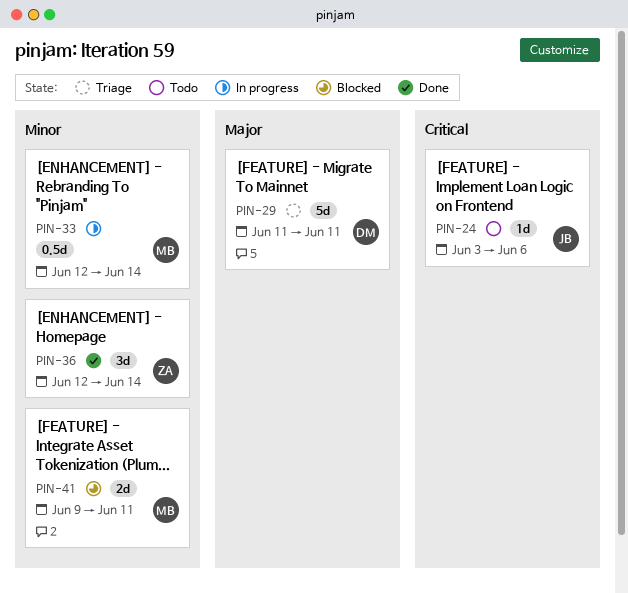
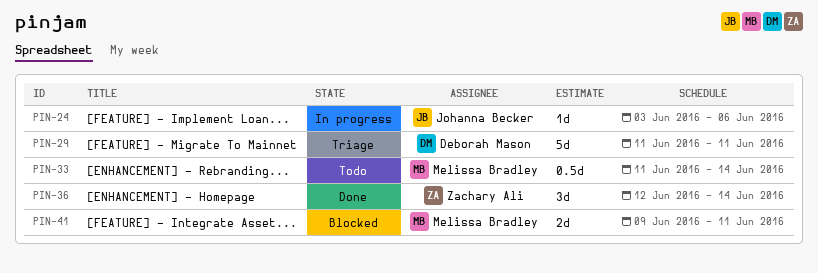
PIN-24, status: Todo -> In progress
PIN-33, status: In progress -> Todo
PIN-33, start: Jun 12 -> Jun 11

